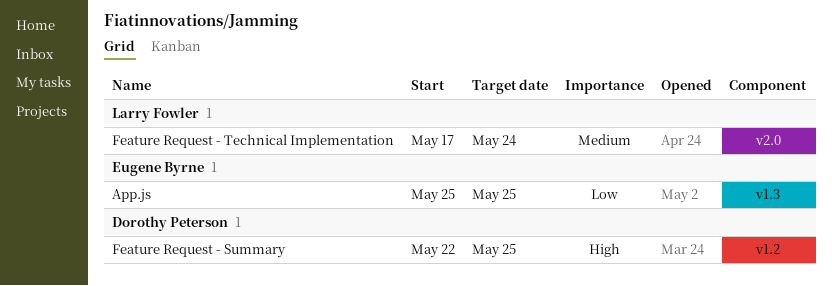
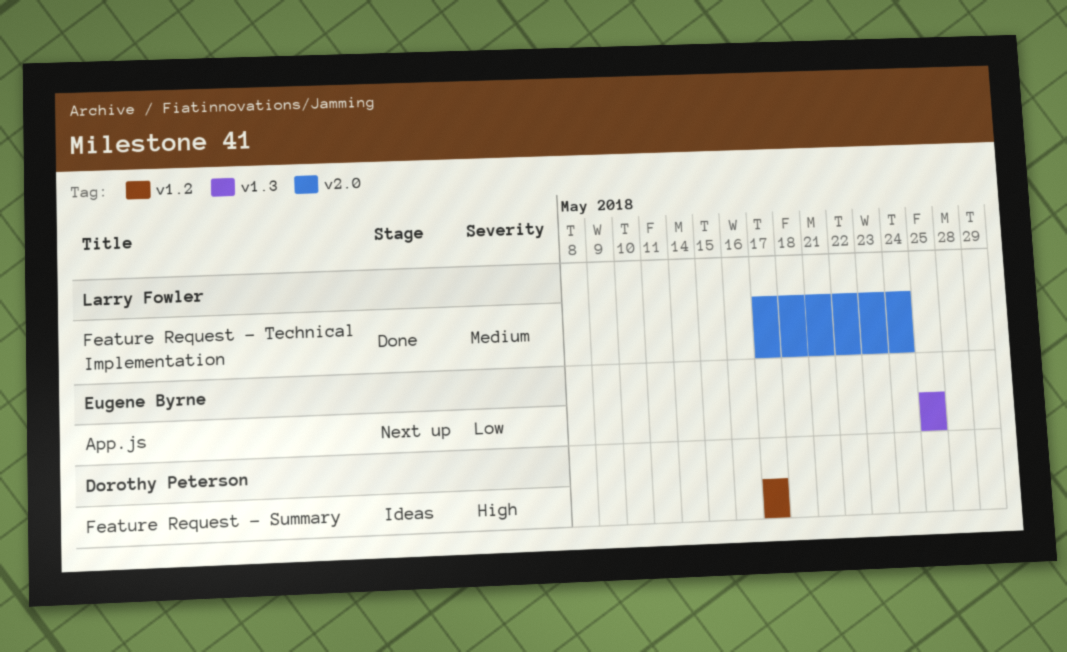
Feature Request - Summary, start: May 22 -> May 17
Feature Request - Summary, due: May 25 -> May 17

